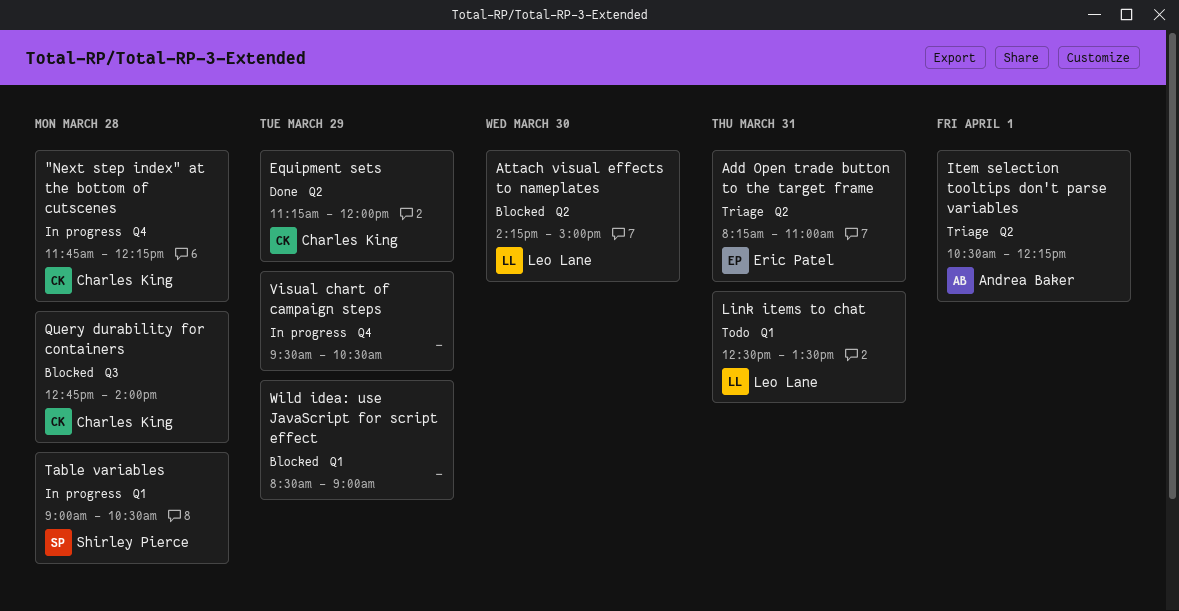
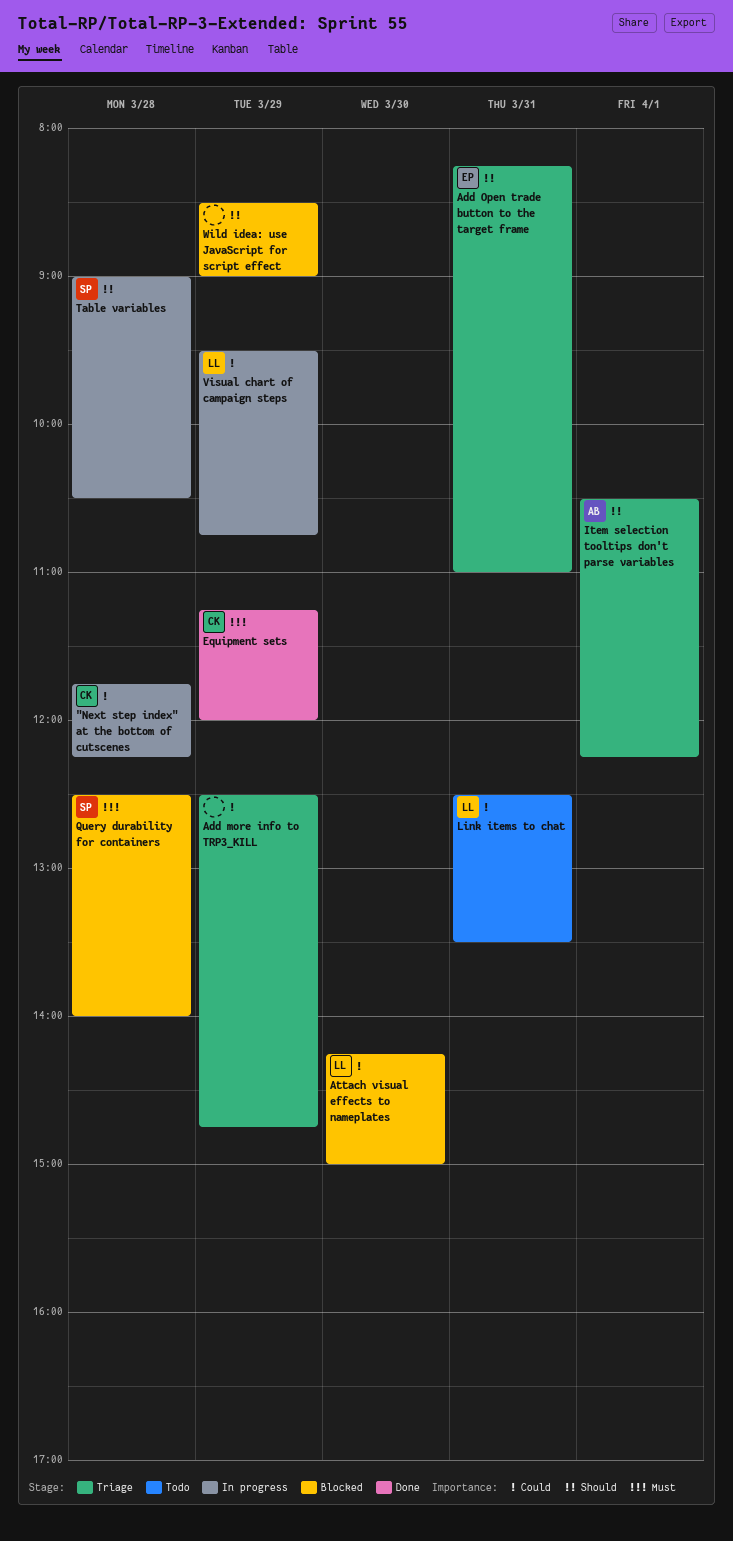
Add more info to TRP3_KILL: none -> present
Query durability for containers, owner: Charles King -> Shirley Pierce
Query durability for containers, begins: 12:45 -> 12:30
Visual chart of campaign steps, owner: none -> Leo Lane
Visual chart of campaign steps, ends: 10:30 -> 10:45

